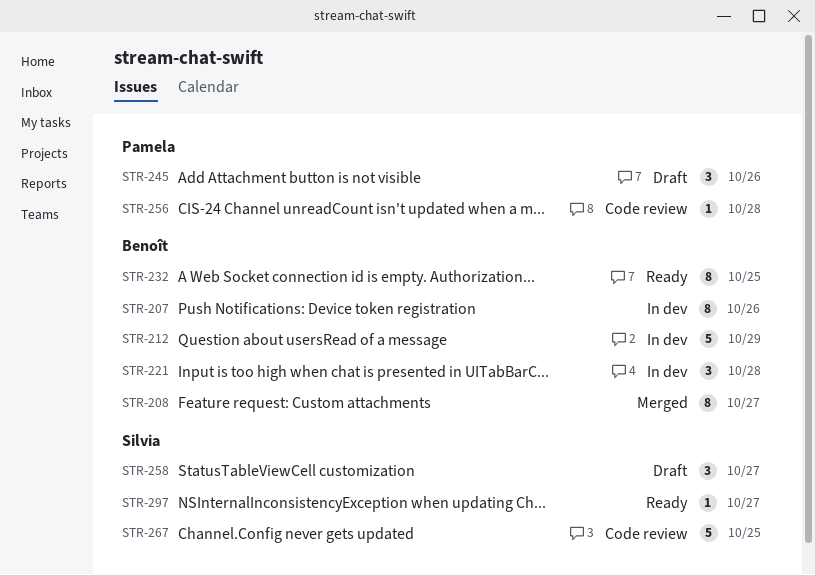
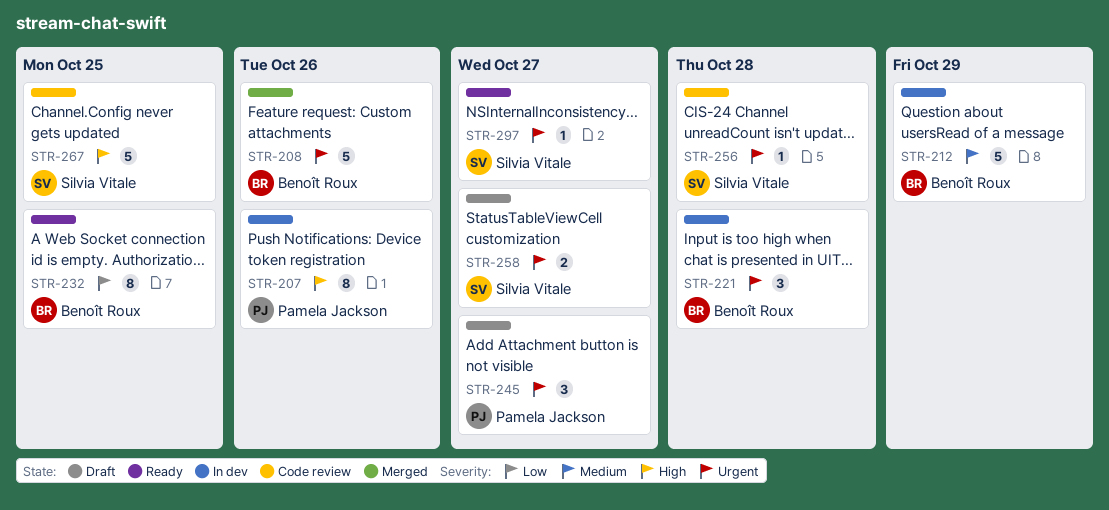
STR-207, owner: Benoît Roux -> Pamela Jackson
STR-208, estimate: 8 -> 5
STR-208, due: Oct 27 -> Oct 26
STR-245, due: Oct 26 -> Oct 27
STR-256, owner: Pamela Jackson -> Silvia Vitale
STR-258, estimate: 3 -> 2

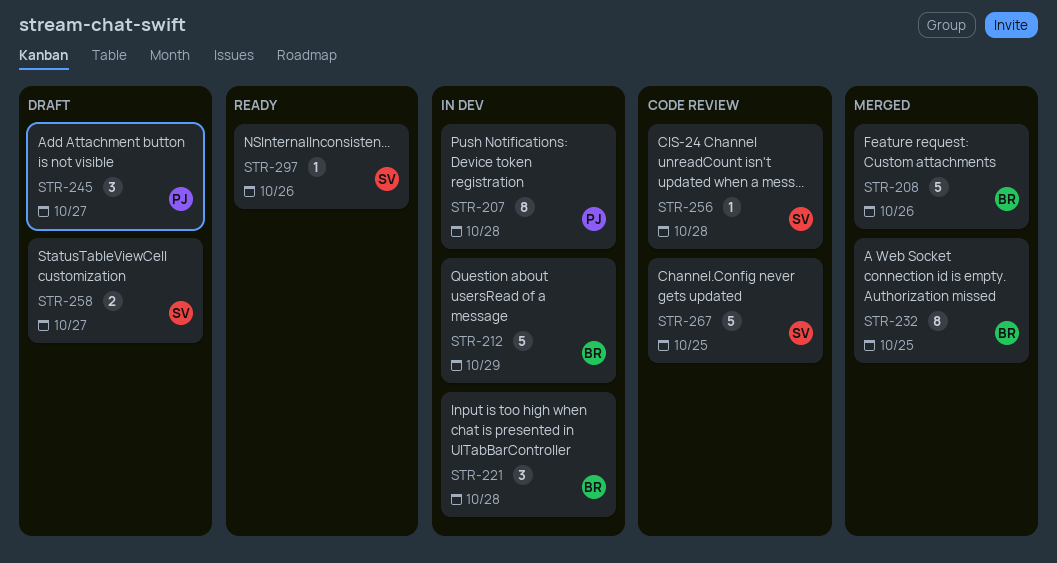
STR-207, due: Oct 26 -> Oct 28
STR-232, status: Ready -> Merged
STR-297, due: Oct 27 -> Oct 26

